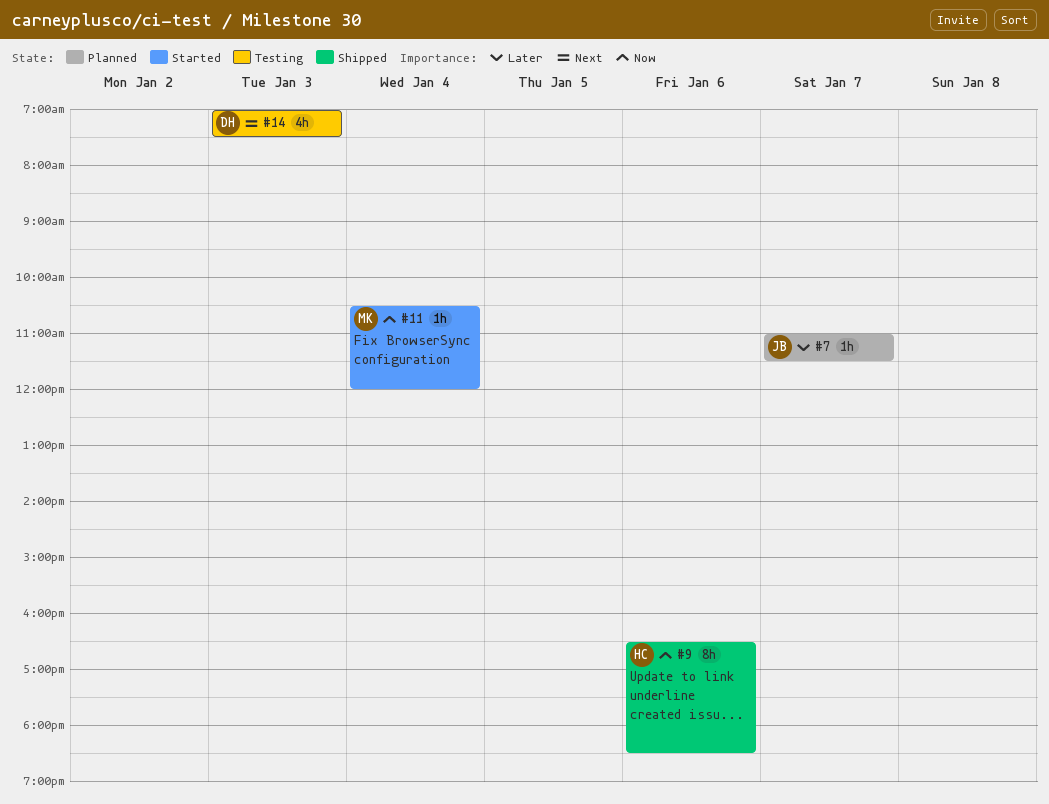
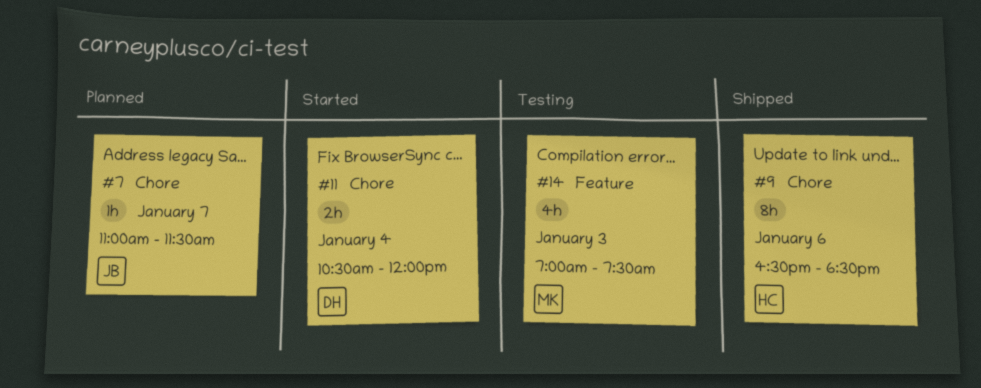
#11, owner: MK -> DH
#11, estimate: 1h -> 2h
#14, owner: DH -> MK

